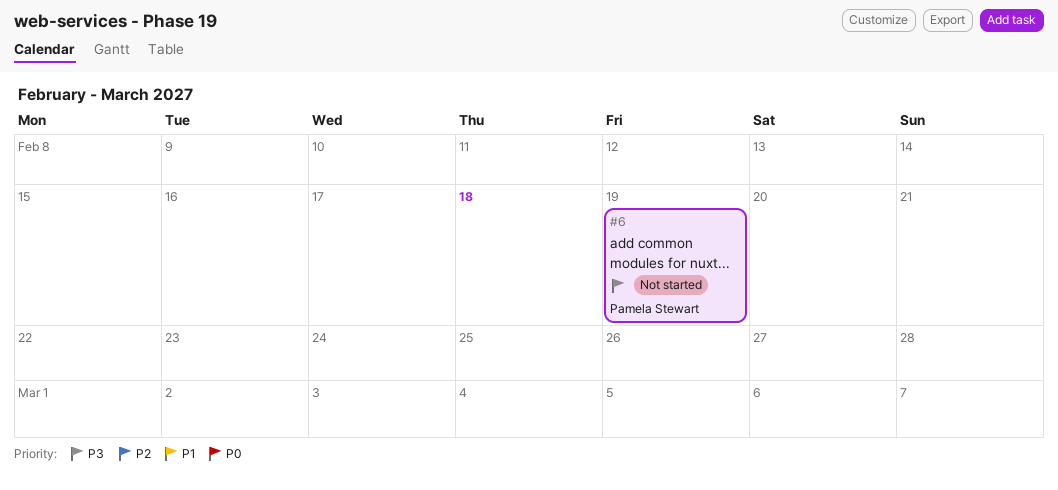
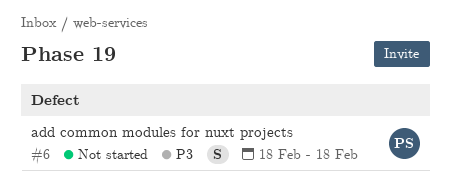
#6, due: Feb 19 -> Feb 18

